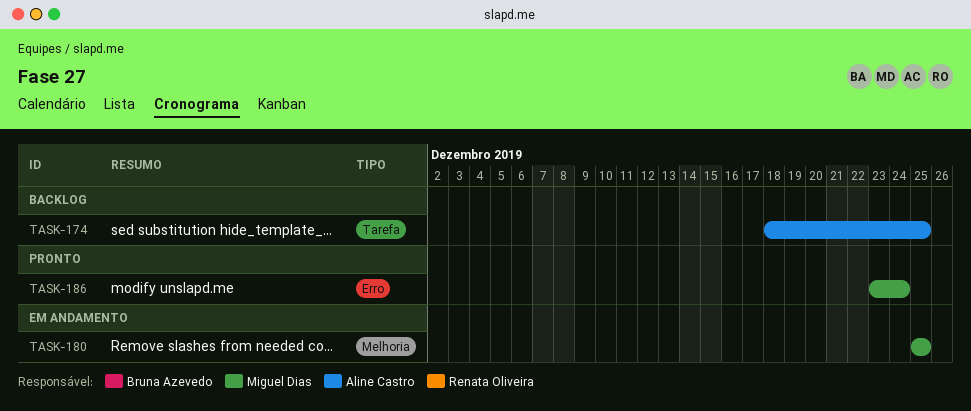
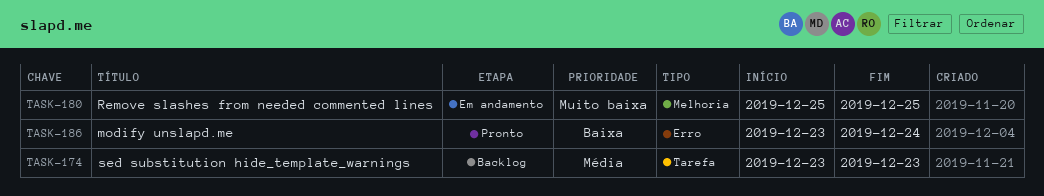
TASK-174, start: Dec 18 -> Dec 23
TASK-174, due: Dec 25 -> Dec 23

